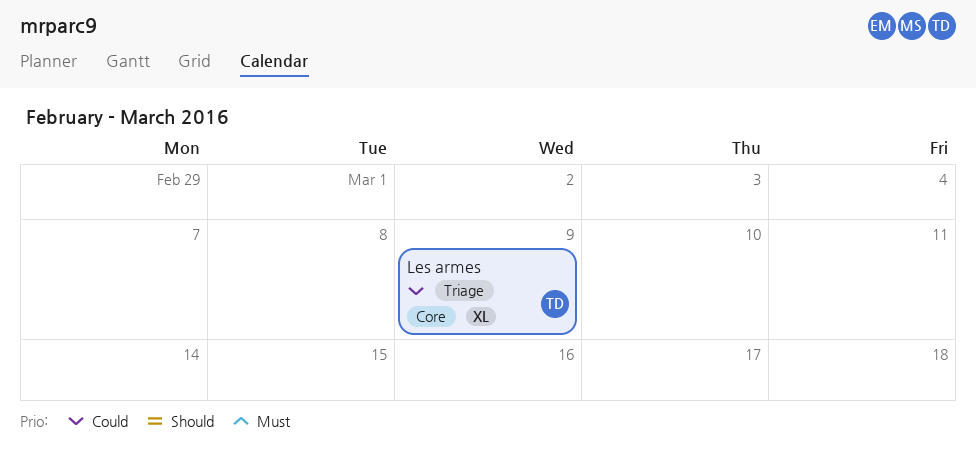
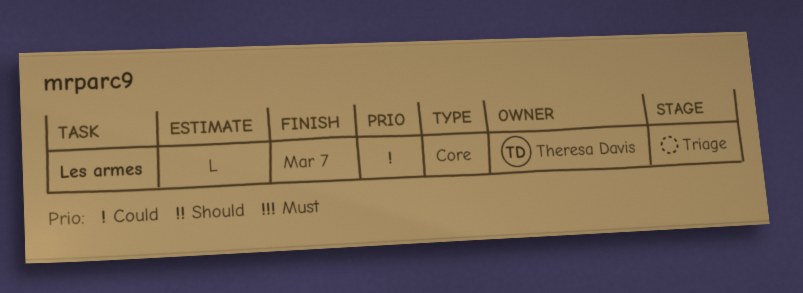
Les armes, estimate: XL -> L
Les armes, due: Mar 9 -> Mar 7

